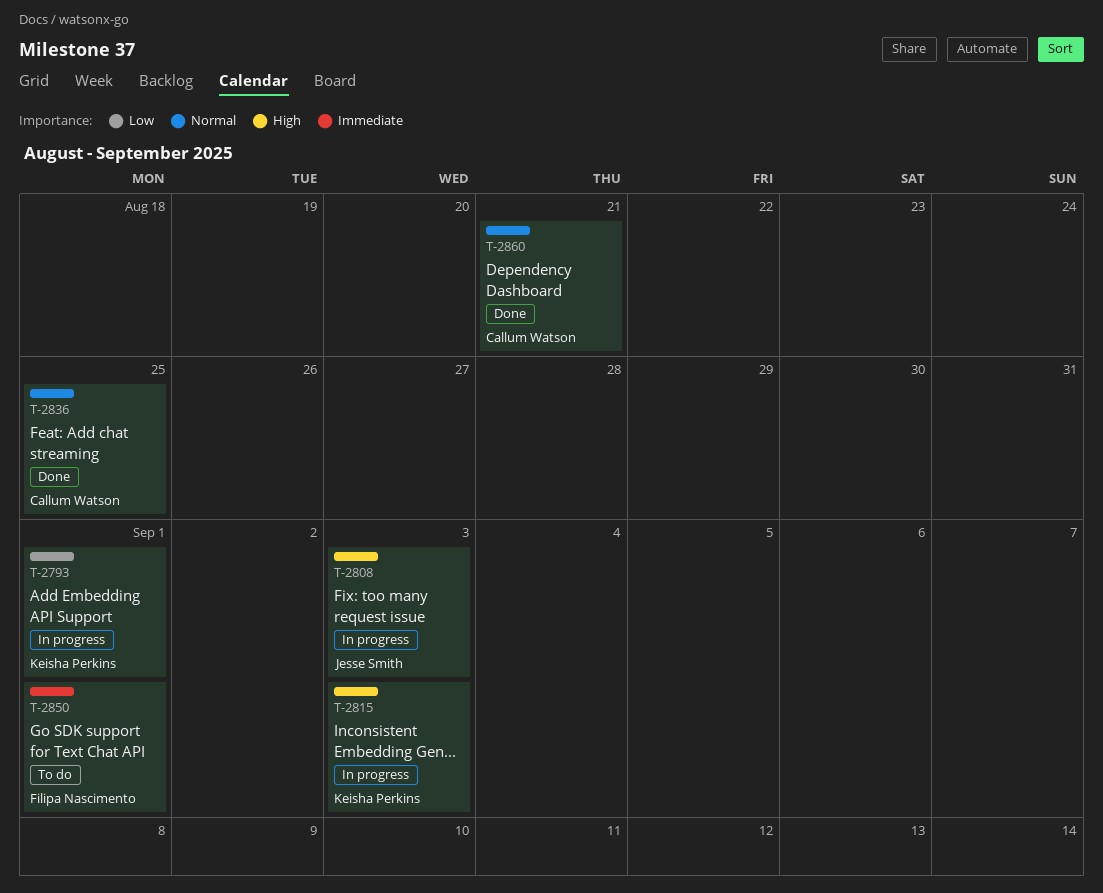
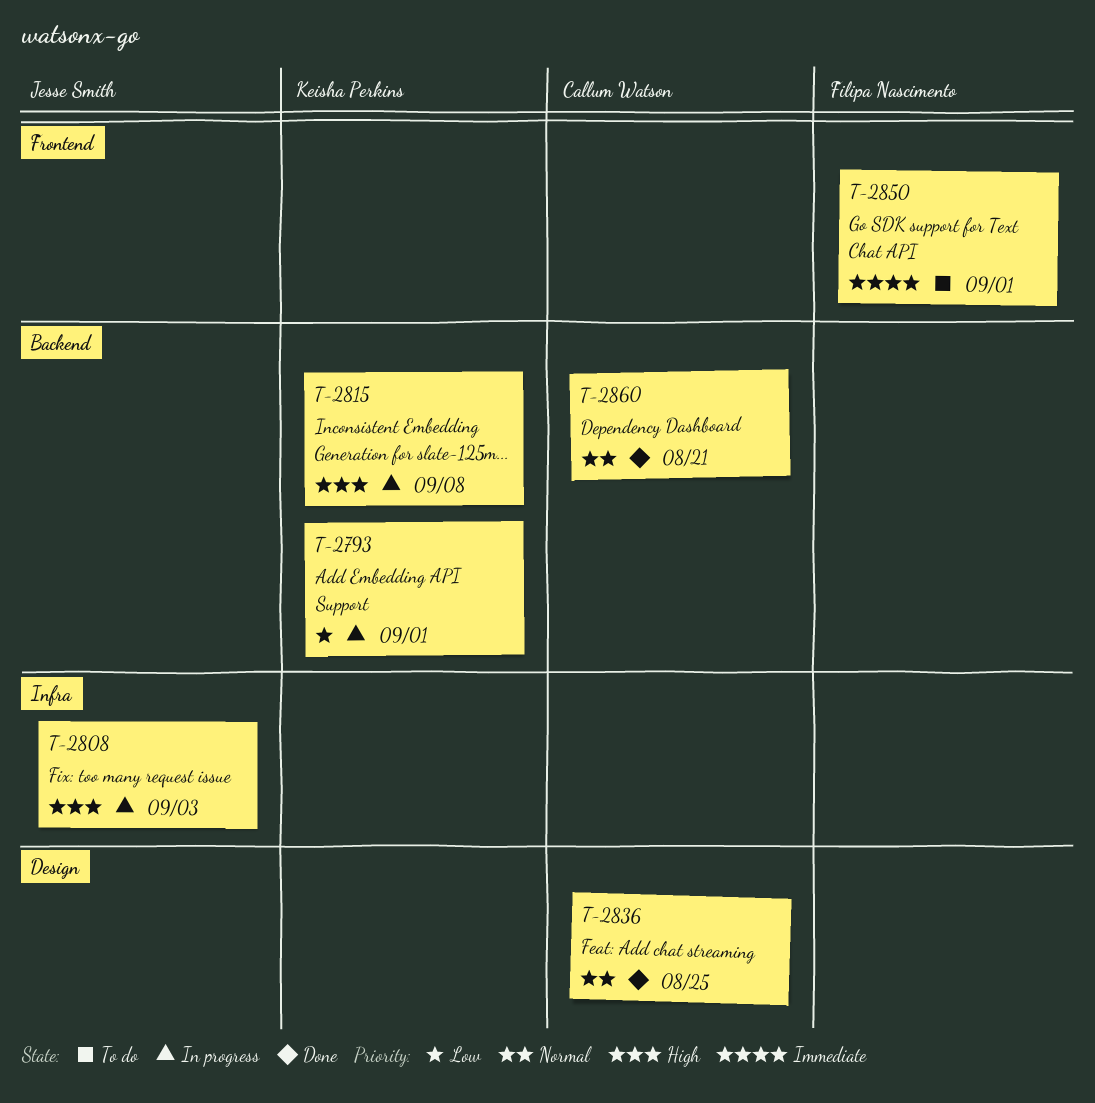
T-2815, due: Sep 3 -> Sep 8

